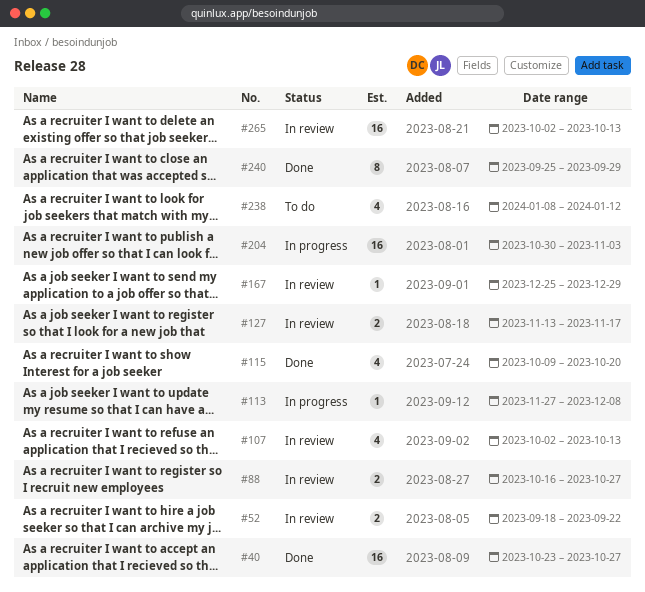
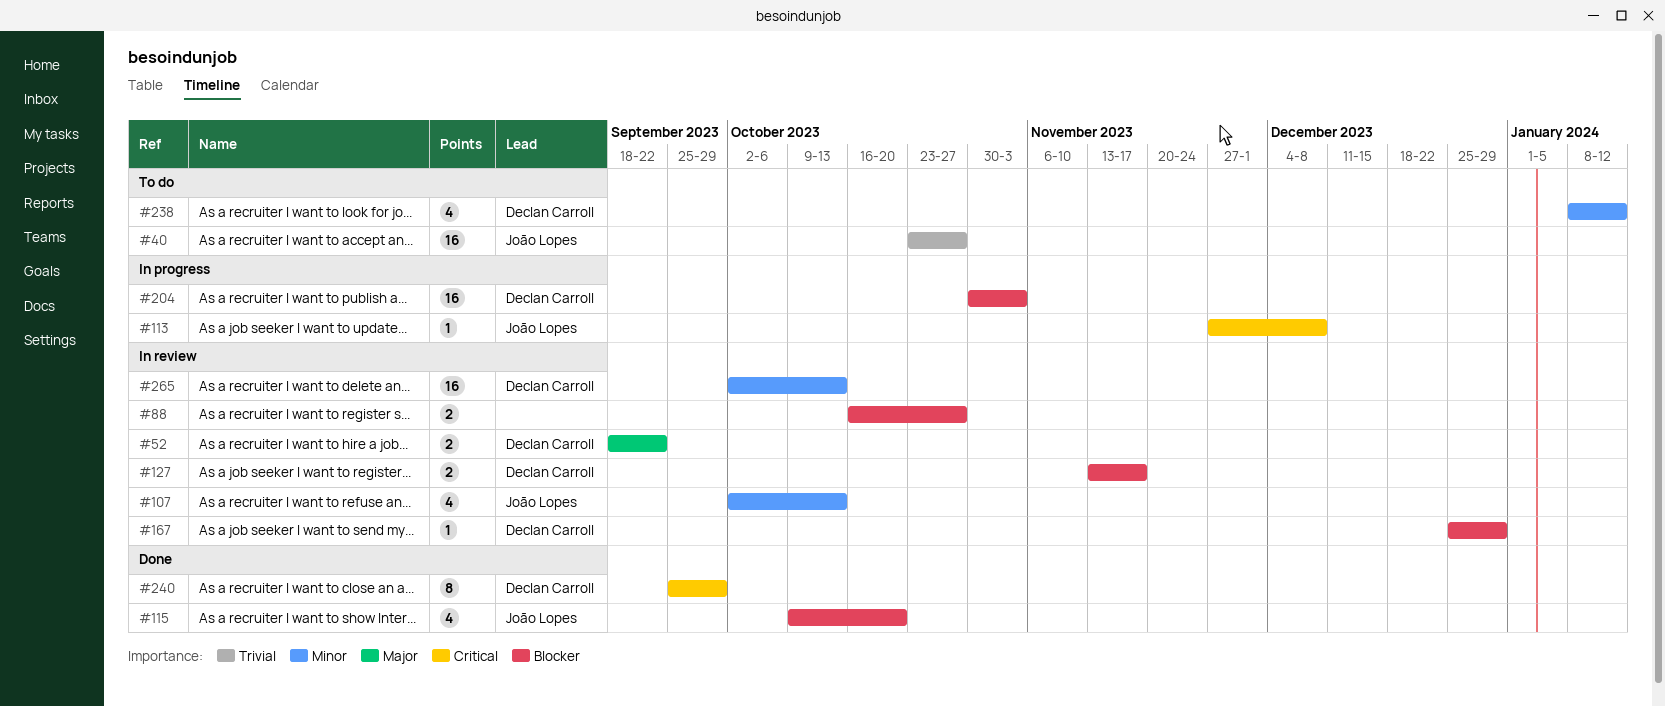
#40, status: Done -> To do

